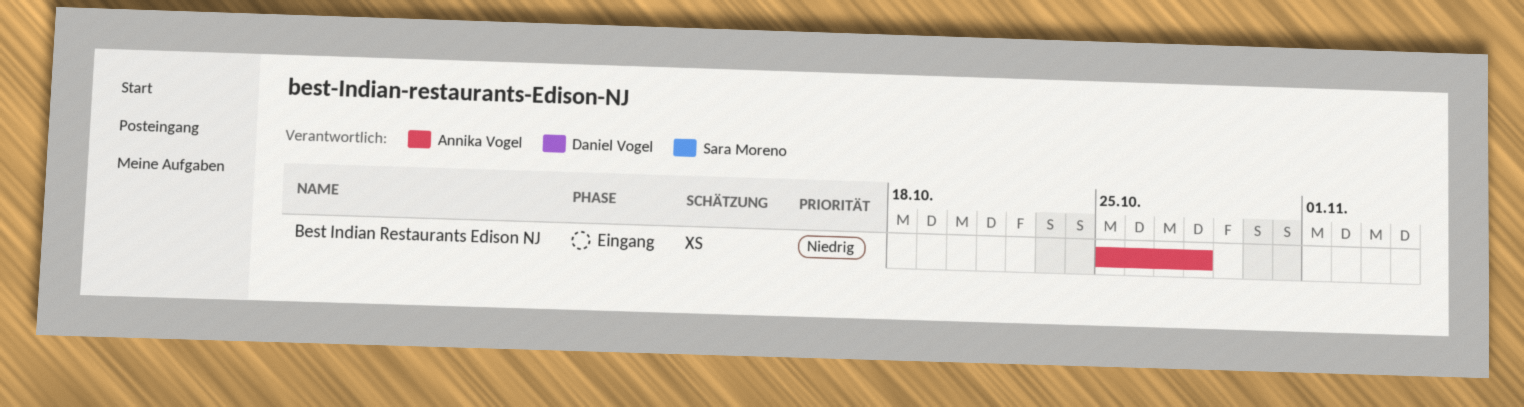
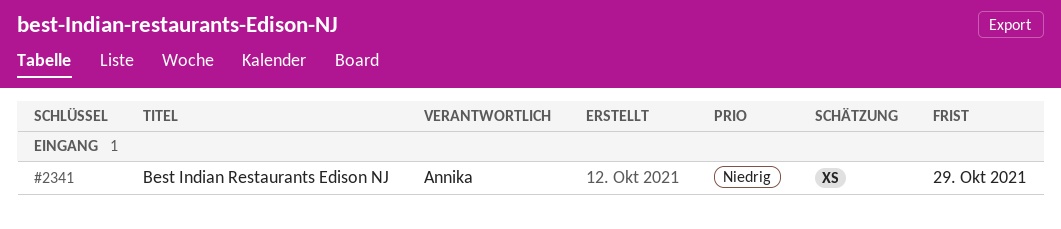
Best Indian Restaurants Edison NJ, due: Oct 28 -> Oct 29

